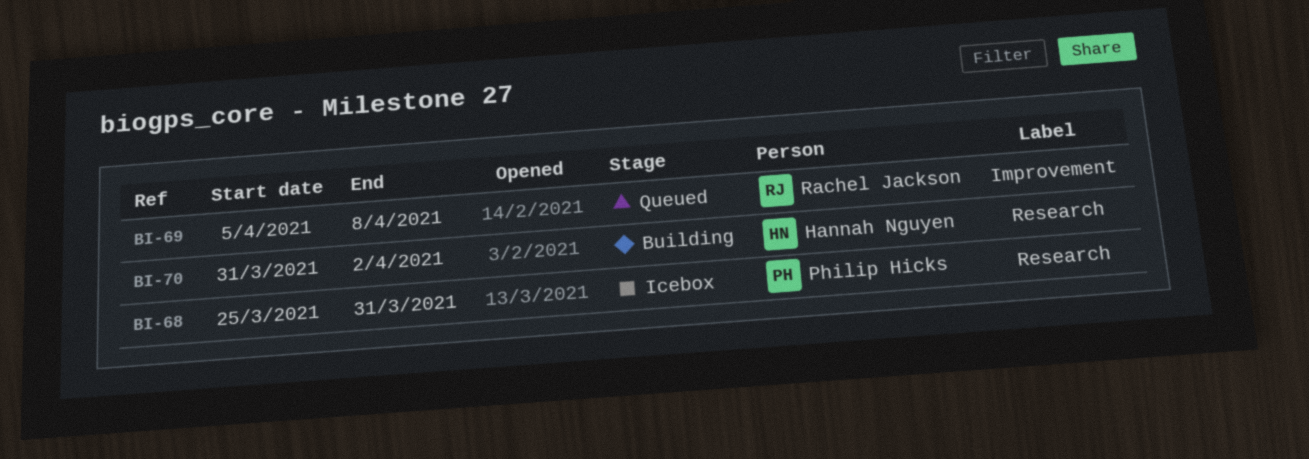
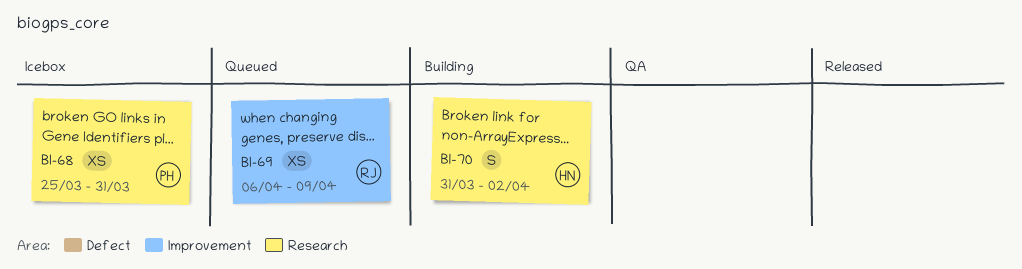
BI-69, start: Apr 5 -> Apr 6
BI-69, due: Apr 8 -> Apr 9

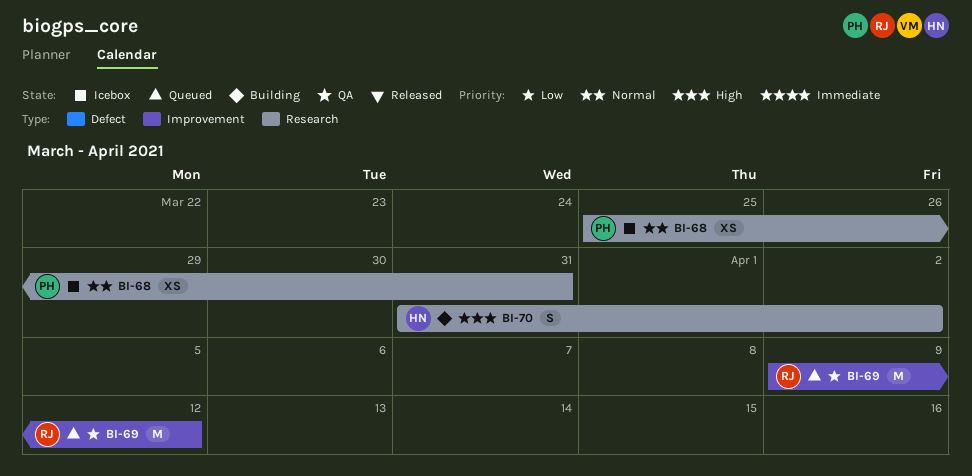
BI-69, estimate: XS -> M
BI-69, start: Apr 6 -> Apr 9
BI-69, due: Apr 9 -> Apr 12

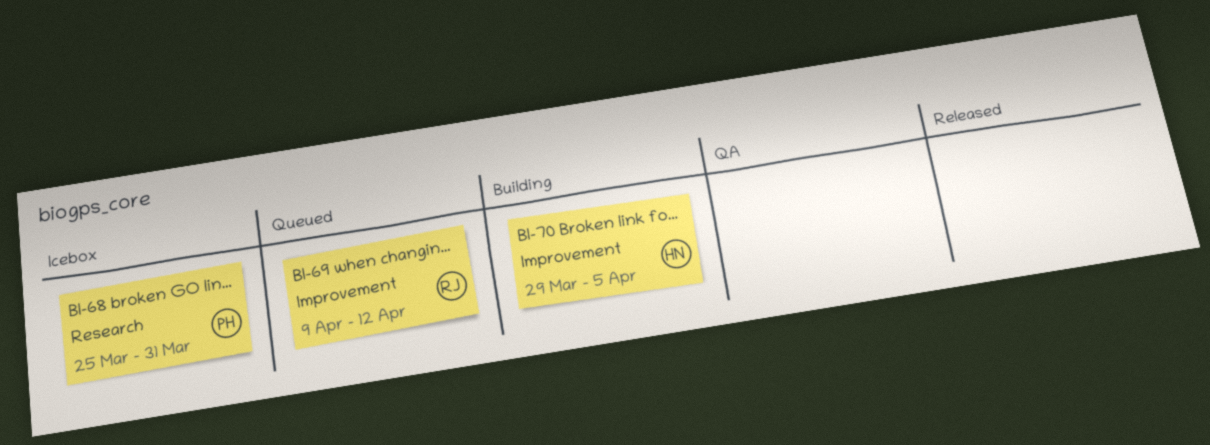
BI-70, label: Research -> Improvement
BI-70, start: Mar 31 -> Mar 29
BI-70, due: Apr 2 -> Apr 5

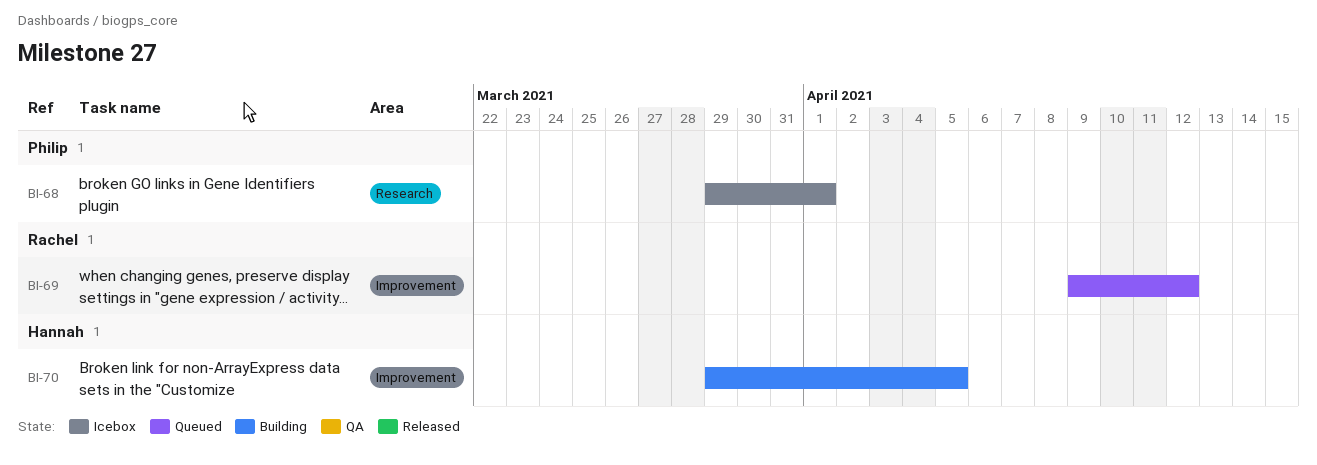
BI-68, start: Mar 25 -> Mar 29
BI-68, due: Mar 31 -> Apr 1

